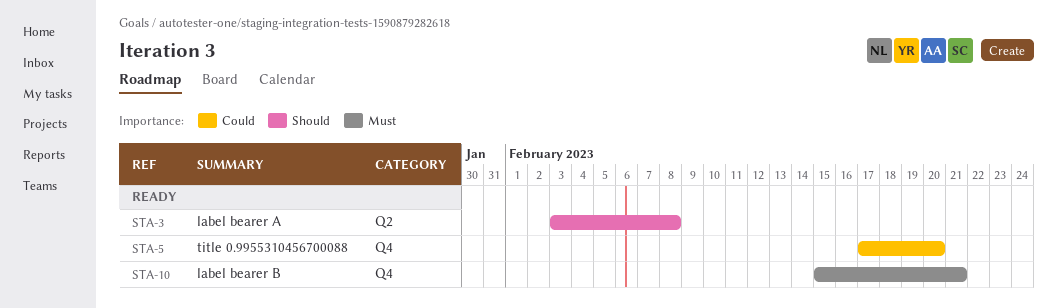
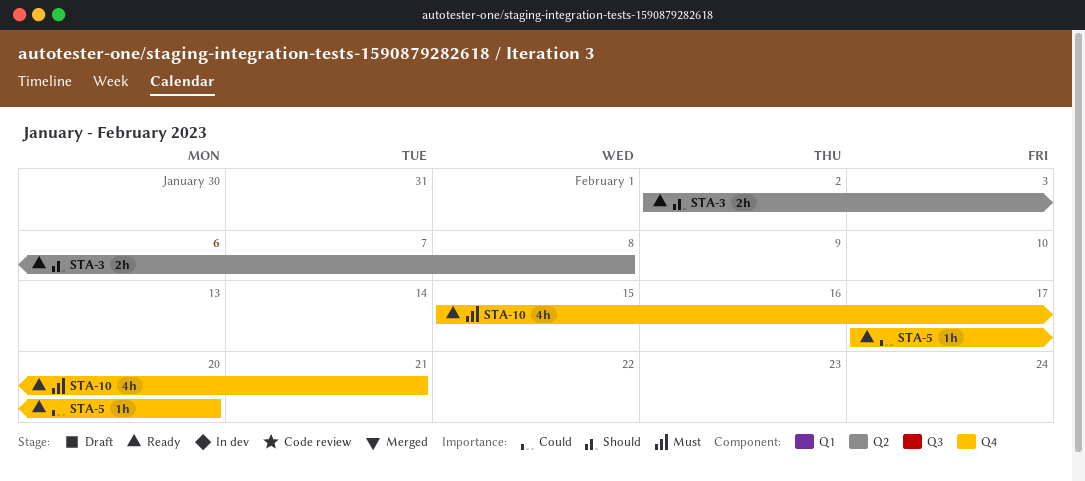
STA-3, start: Feb 3 -> Feb 2

